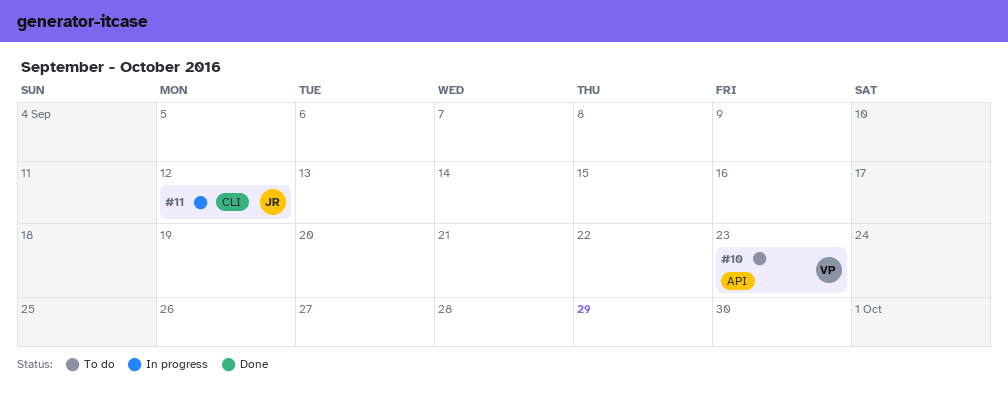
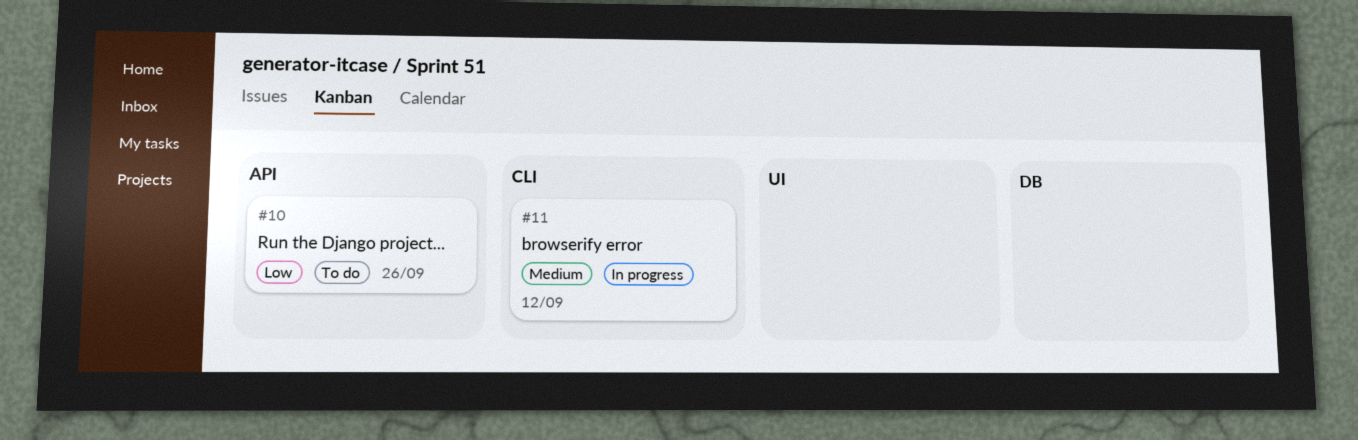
#10, due: Sep 23 -> Sep 26

